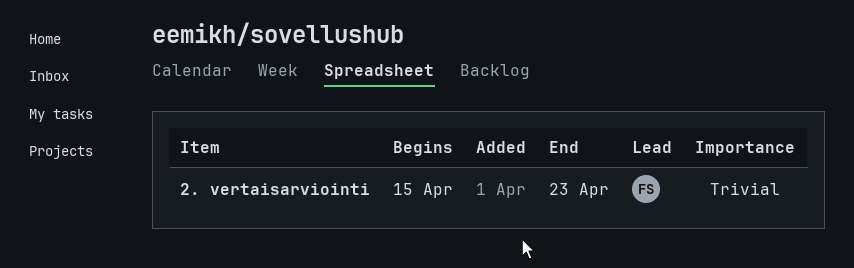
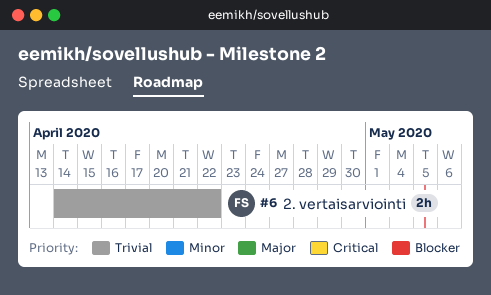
2. vertaisarviointi, start: Apr 15 -> Apr 14
2. vertaisarviointi, due: Apr 23 -> Apr 22

